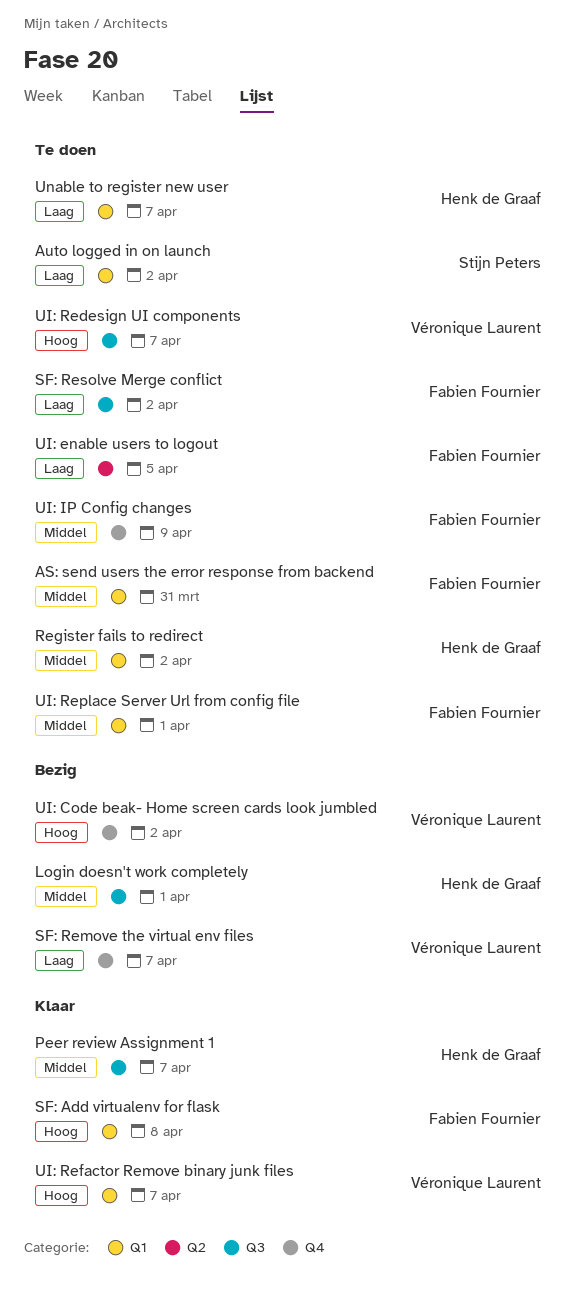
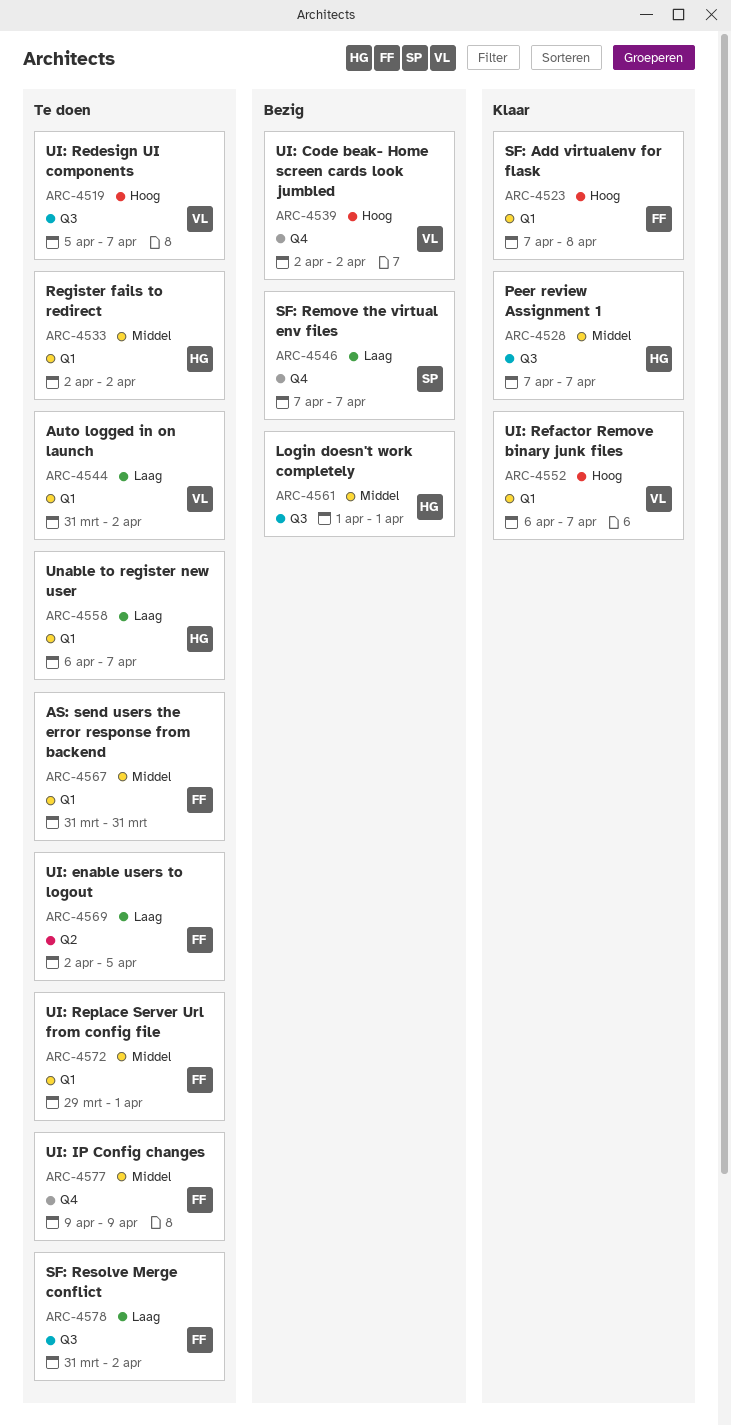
Auto logged in on launch, owner: Stijn Peters -> Véronique Laurent
SF: Remove the virtual env files, owner: Véronique Laurent -> Stijn Peters

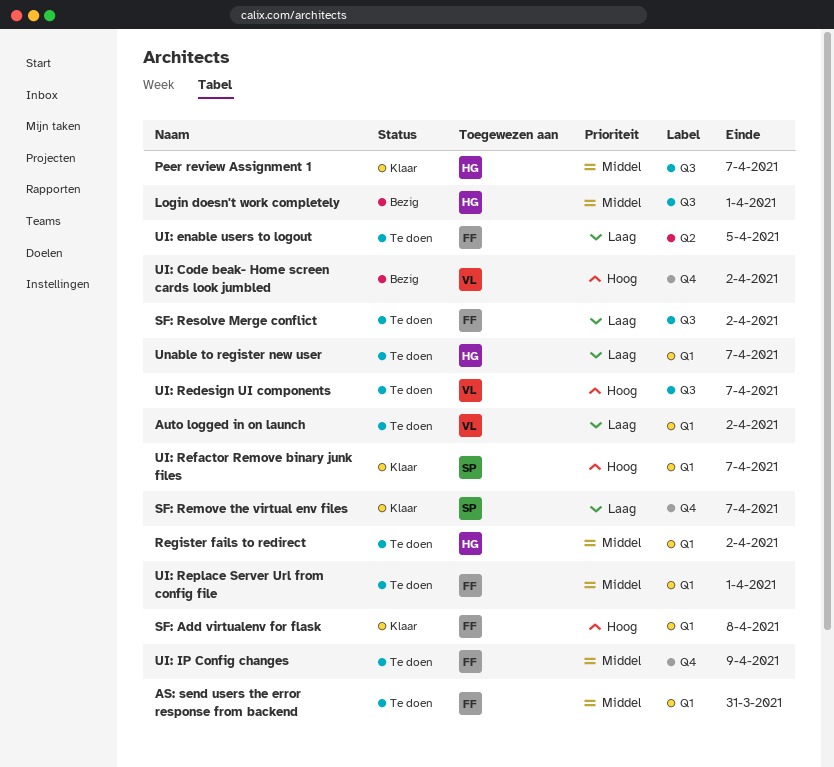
SF: Remove the virtual env files, status: Bezig -> Klaar
UI: Refactor Remove binary junk files, owner: VL -> SP

